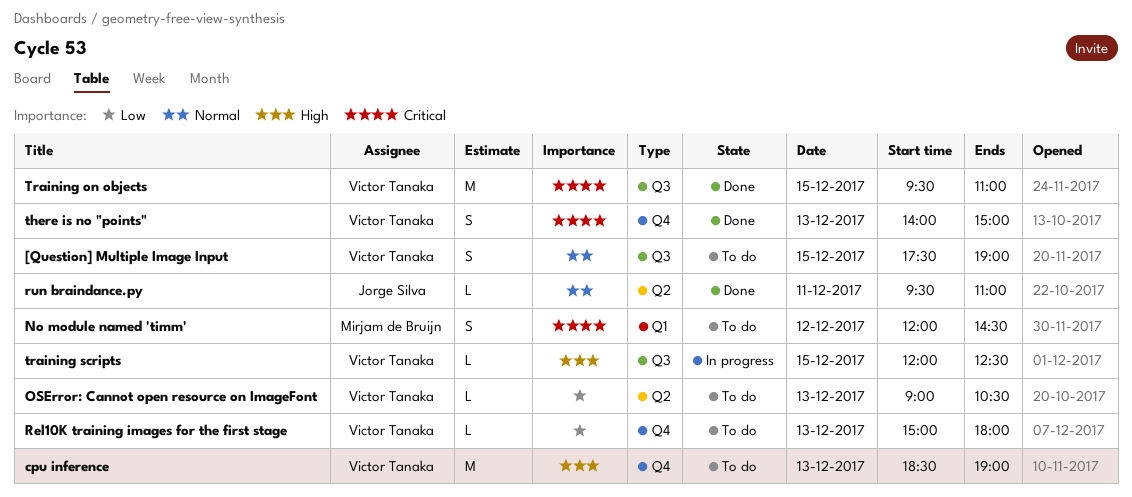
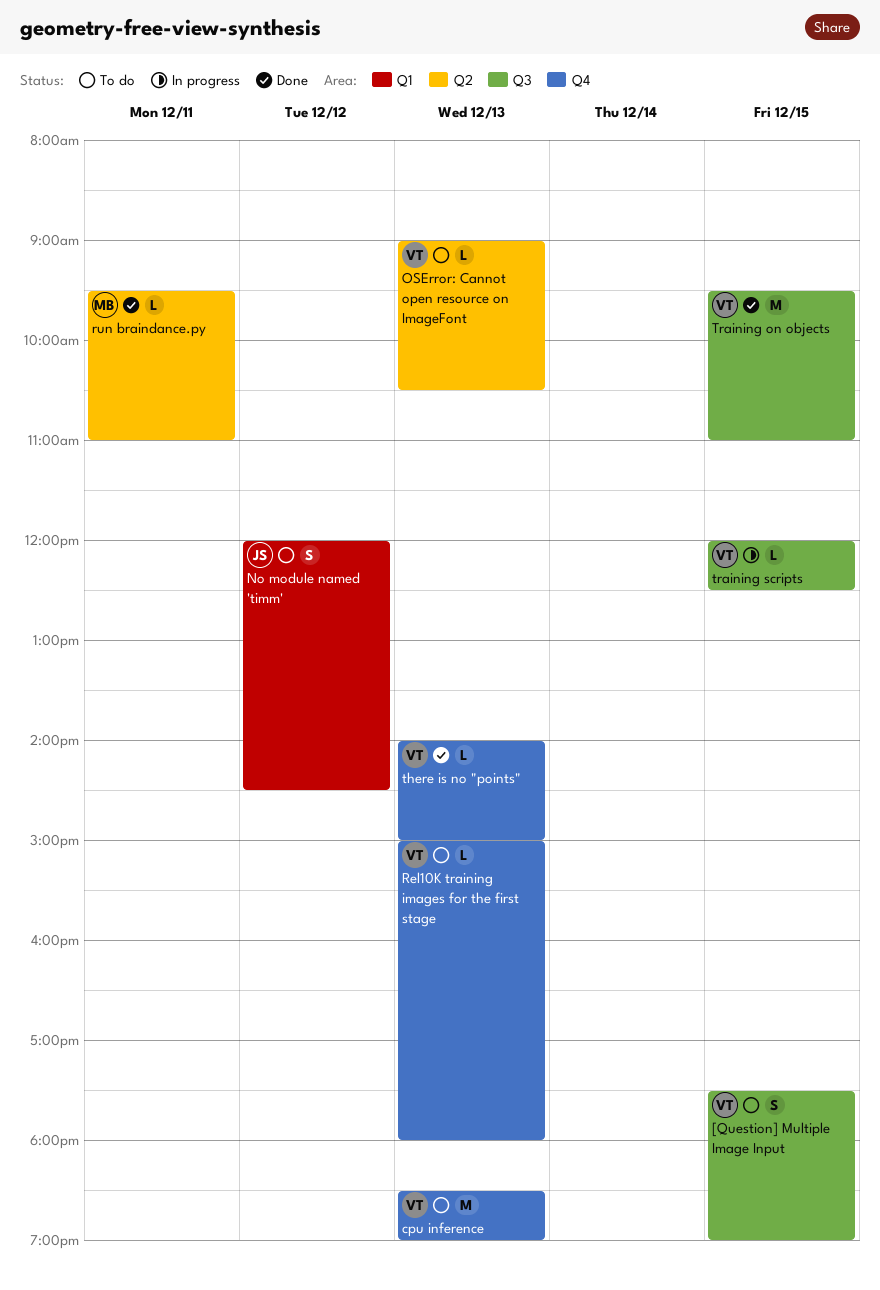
No module named 'timm', owner: Mirjam de Bruijn -> Jorge Silva
run braindance.py, owner: Jorge Silva -> Mirjam de Bruijn
there is no "points", estimate: S -> L

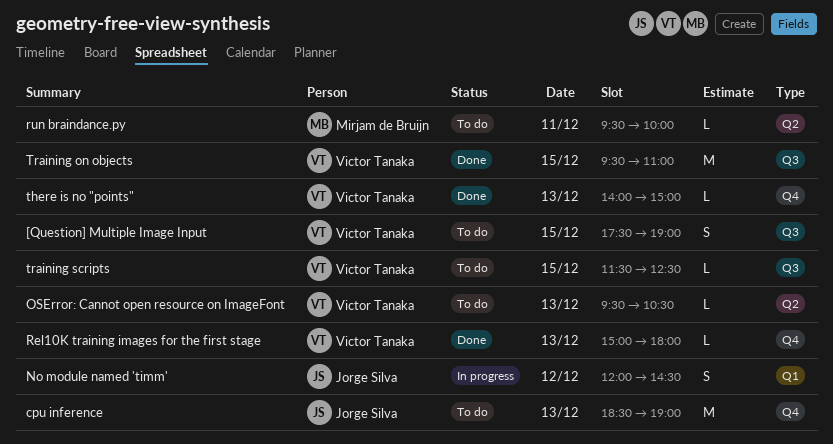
cpu inference, owner: Victor Tanaka -> Jorge Silva
No module named 'timm', status: To do -> In progress
OSError: Cannot open resource on ImageFont, begins: 09:00 -> 09:30
Rel10K training images for the first stage, status: To do -> Done
run braindance.py, status: Done -> To do
run braindance.py, ends: 11:00 -> 10:00
training scripts, status: In progress -> To do
training scripts, begins: 12:00 -> 11:30

